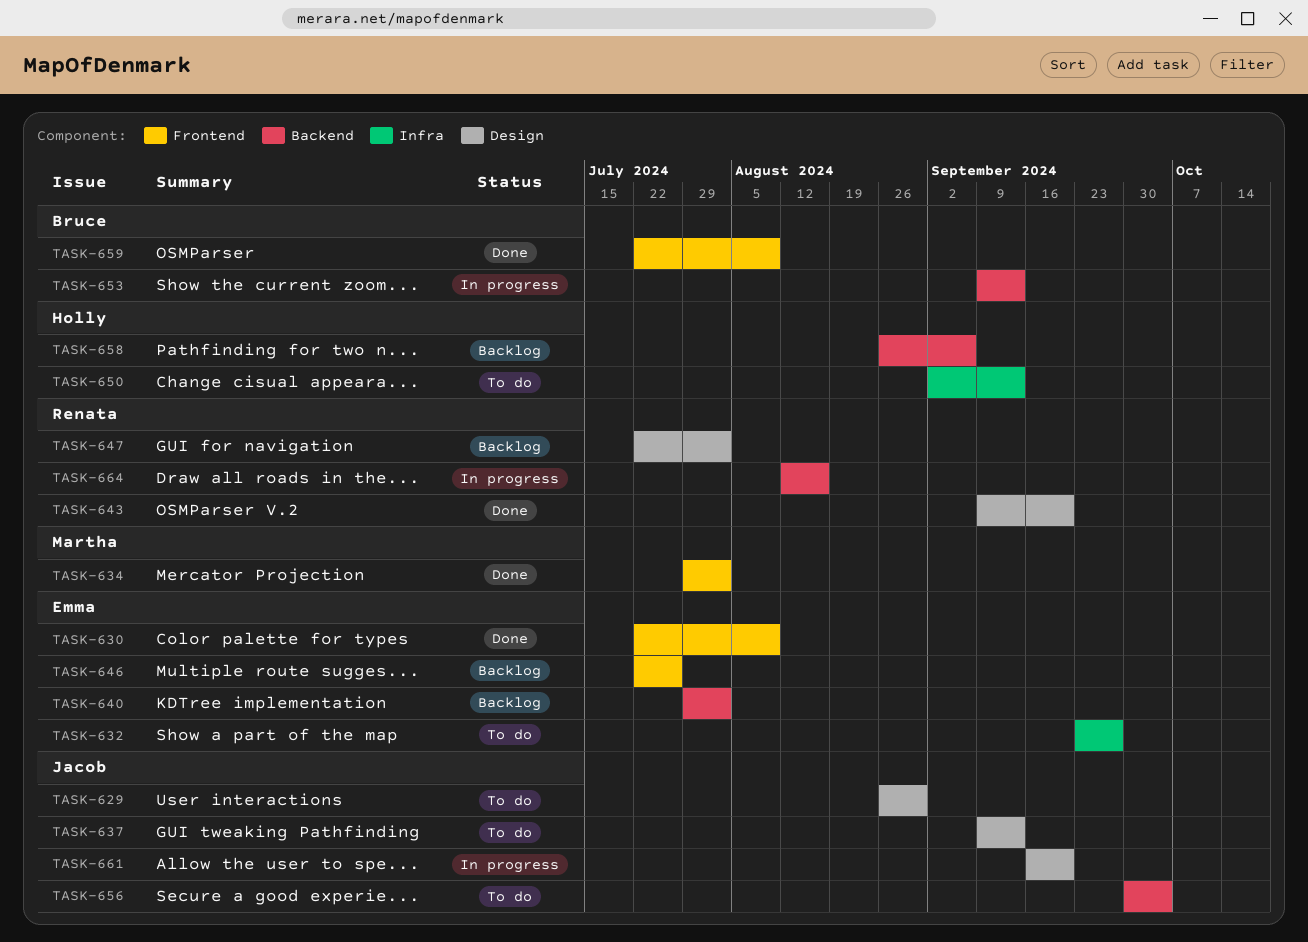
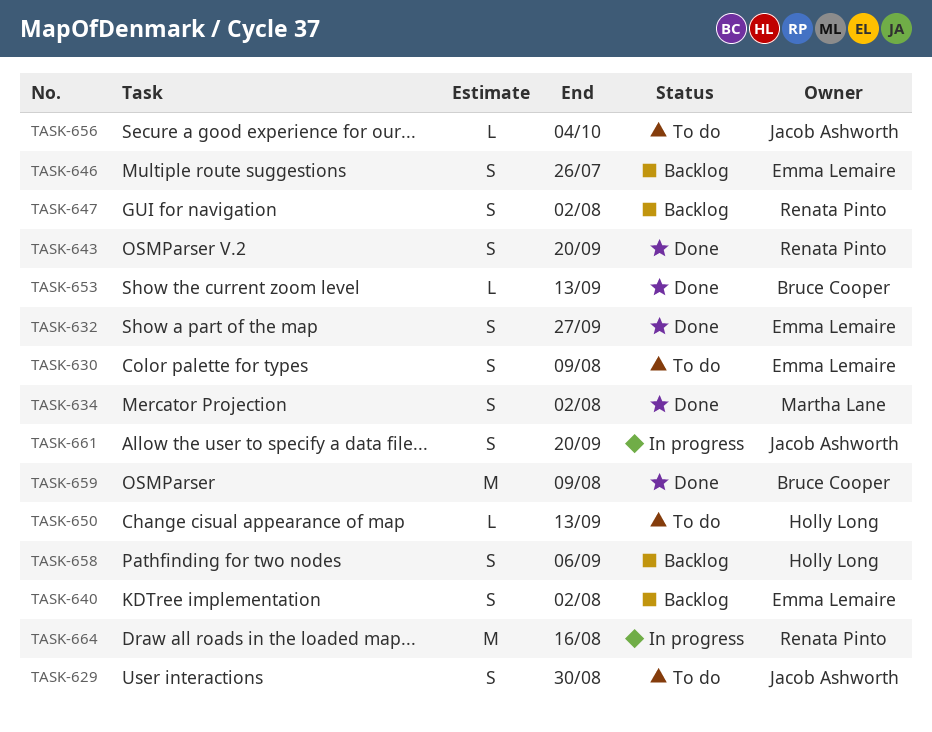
TASK-630, status: Done -> To do
TASK-632, status: To do -> Done
TASK-637: present -> none
TASK-653, status: In progress -> Done

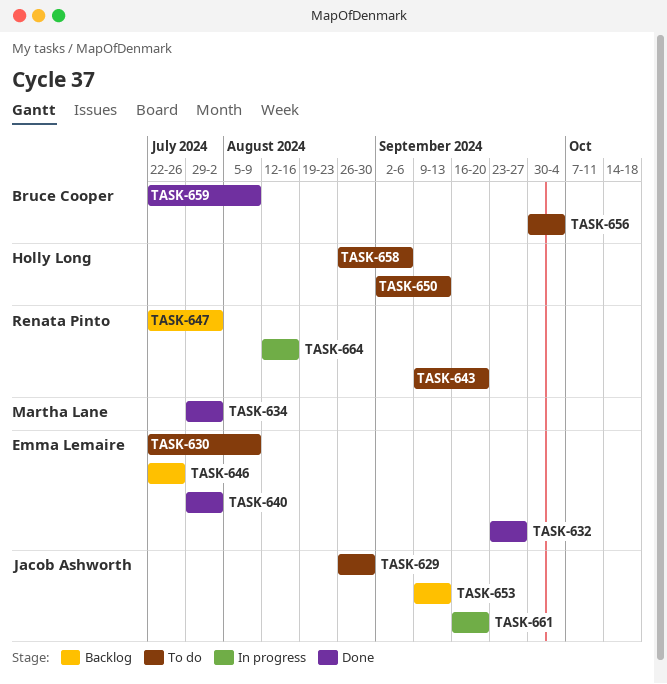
TASK-640, status: Backlog -> Done
TASK-643, status: Done -> To do
TASK-653, status: Done -> Backlog
TASK-653, owner: Bruce Cooper -> Jacob Ashworth
TASK-656, owner: Jacob Ashworth -> Bruce Cooper
TASK-658, status: Backlog -> To do

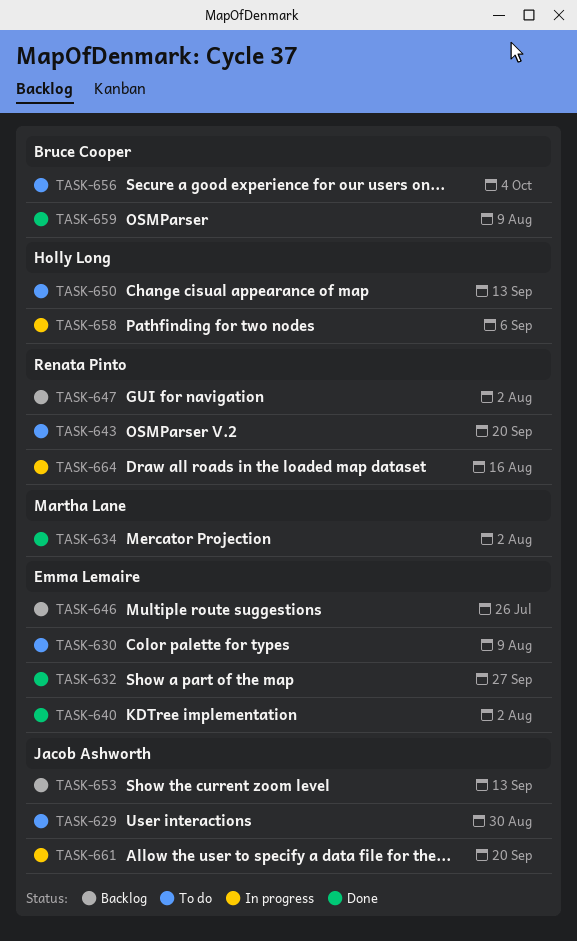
TASK-658, status: To do -> In progress

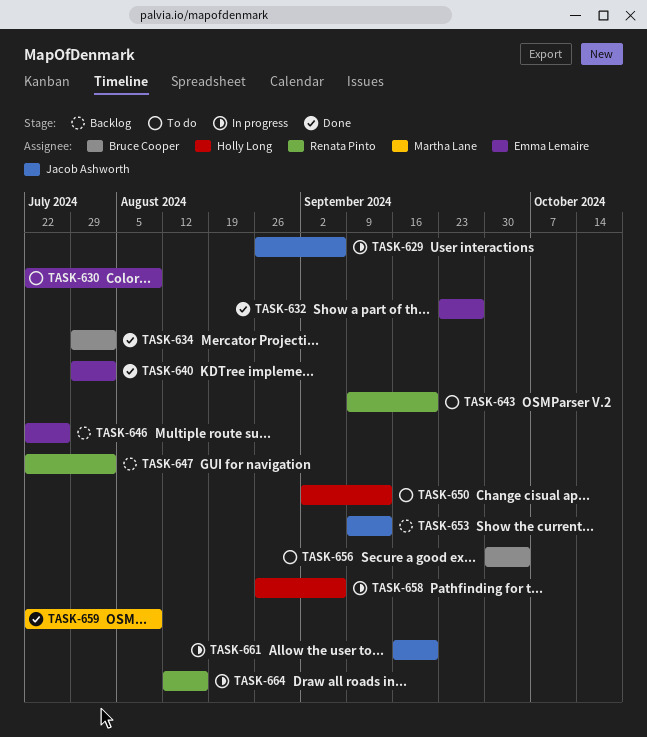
TASK-629, status: To do -> In progress
TASK-629, due: Aug 30 -> Sep 6
TASK-634, owner: Martha Lane -> Bruce Cooper
TASK-659, owner: Bruce Cooper -> Martha Lane

